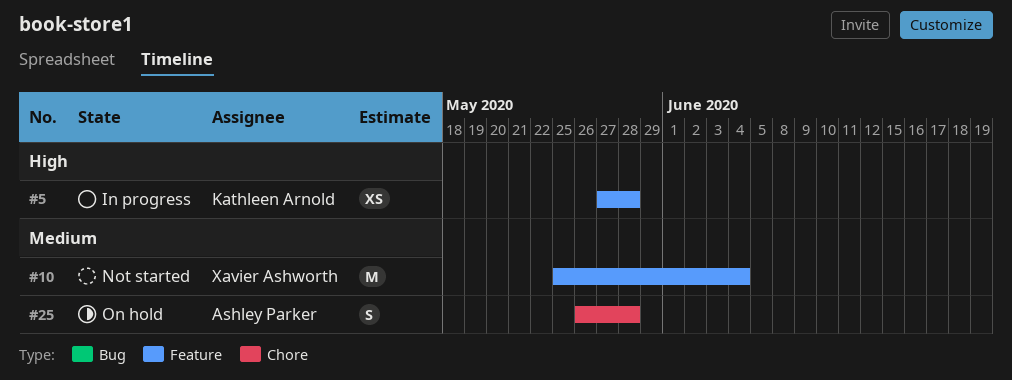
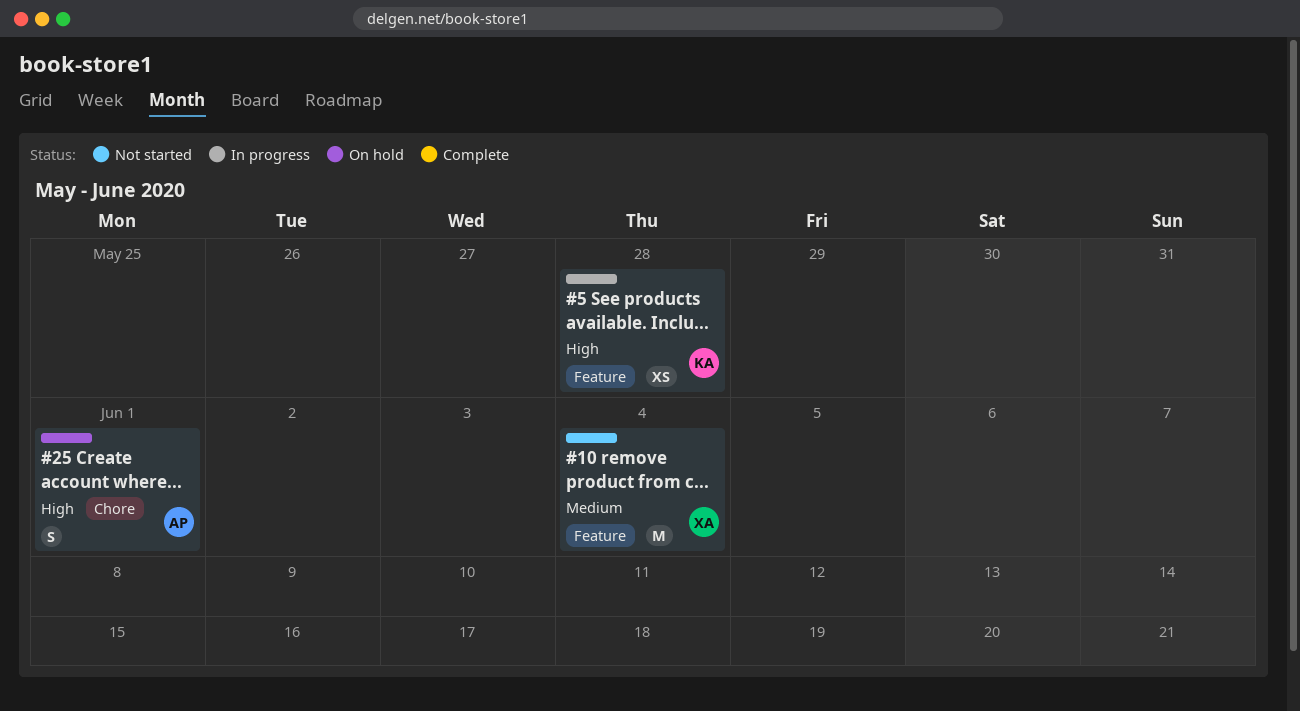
#25, priority: Medium -> High
#25, due: May 28 -> Jun 1

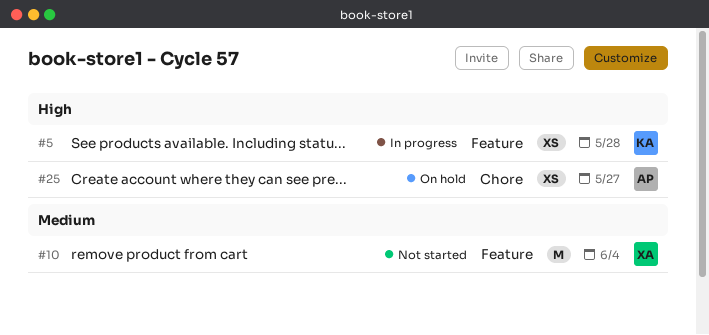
#25, estimate: S -> XS
#25, due: Jun 1 -> May 27

